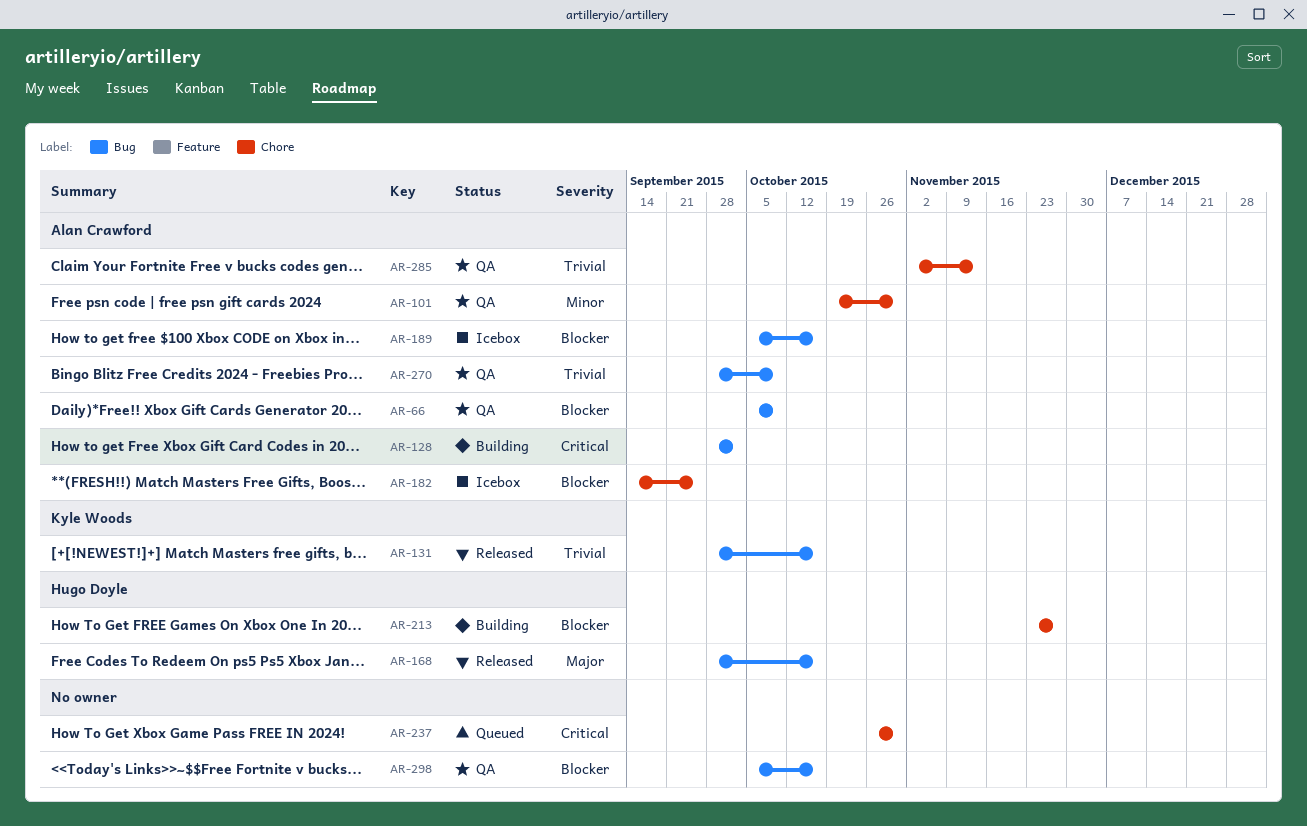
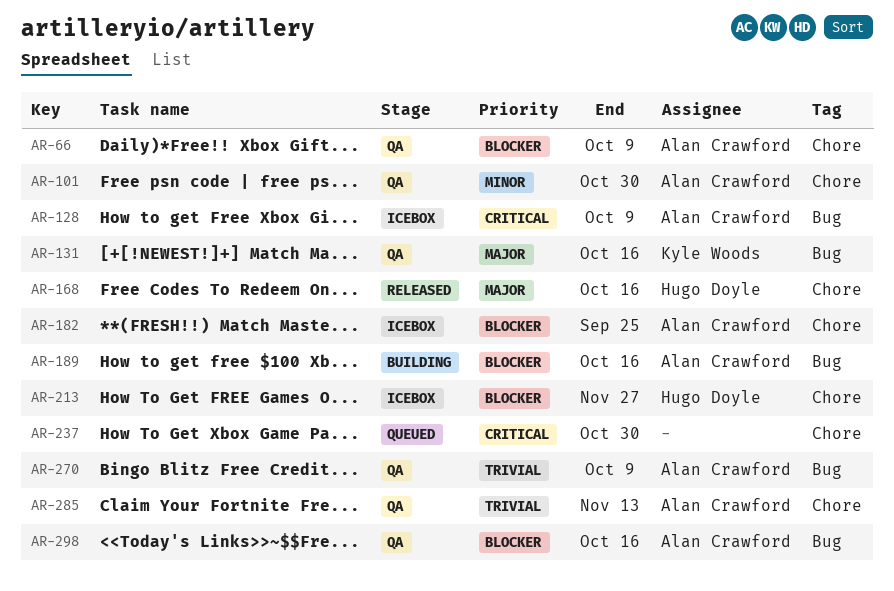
AR-66, label: Bug -> Chore
AR-128, status: Building -> Icebox
AR-128, due: Oct 2 -> Oct 9
AR-131, status: Released -> QA
AR-131, priority: Trivial -> Major
AR-168, label: Bug -> Chore
AR-189, status: Icebox -> Building
AR-213, status: Building -> Icebox
AR-298, owner: none -> Alan Crawford

